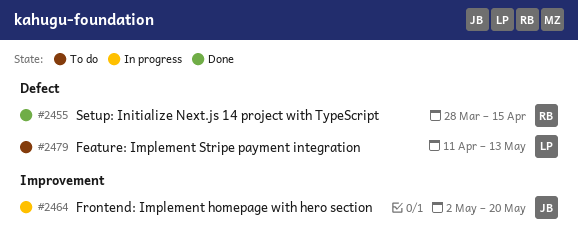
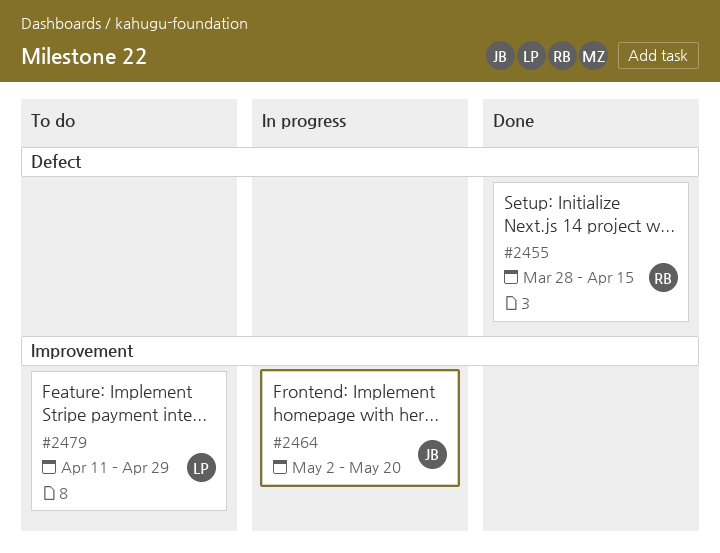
#2479, label: Defect -> Improvement
#2479, due: May 13 -> Apr 29

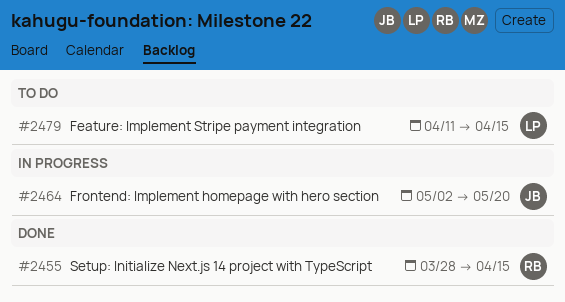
#2479, due: Apr 29 -> Apr 15

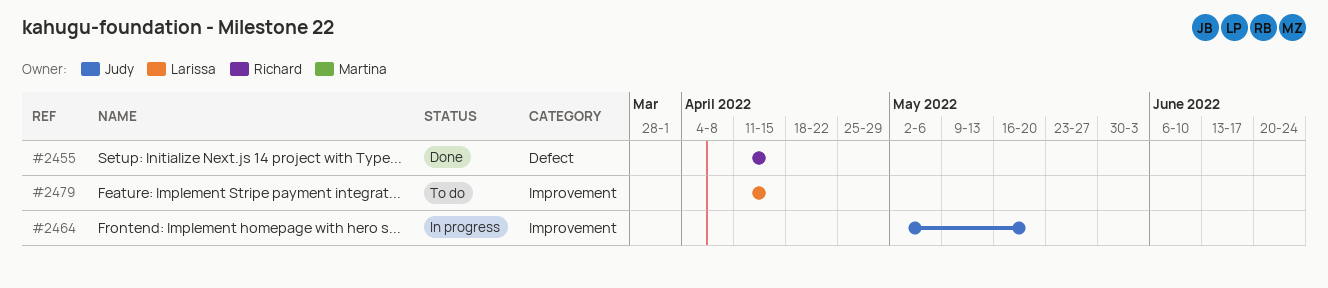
#2455, start: Mar 28 -> Apr 11

